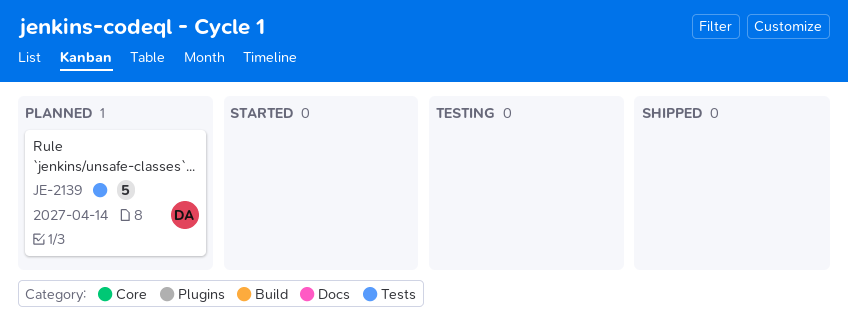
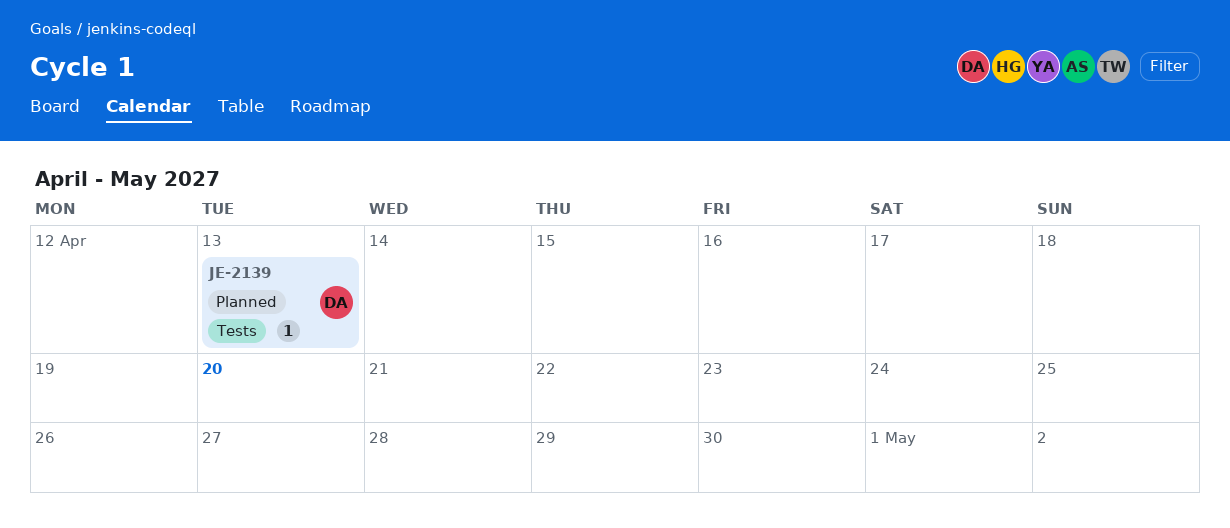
JE-2139, estimate: 5 -> 1
JE-2139, due: Apr 14 -> Apr 13

